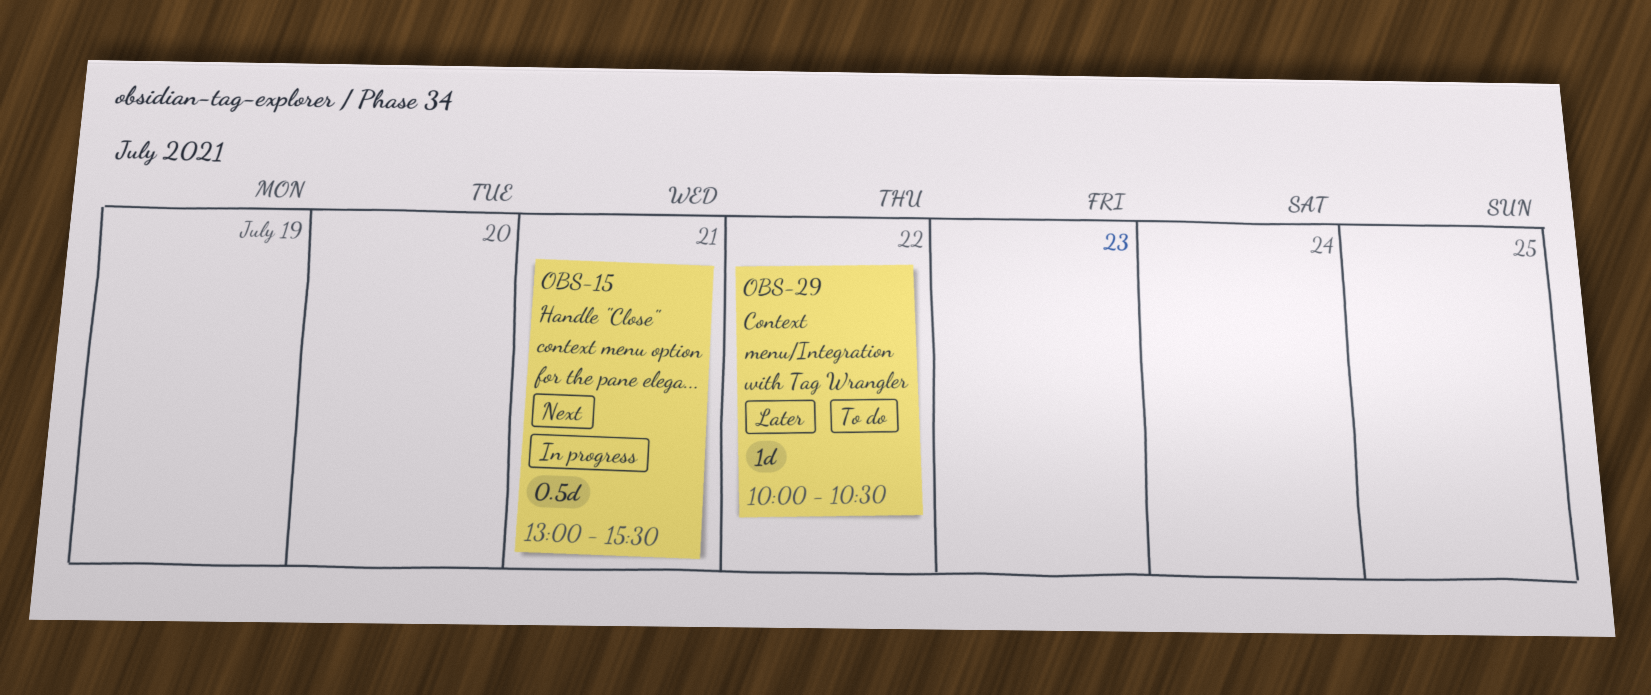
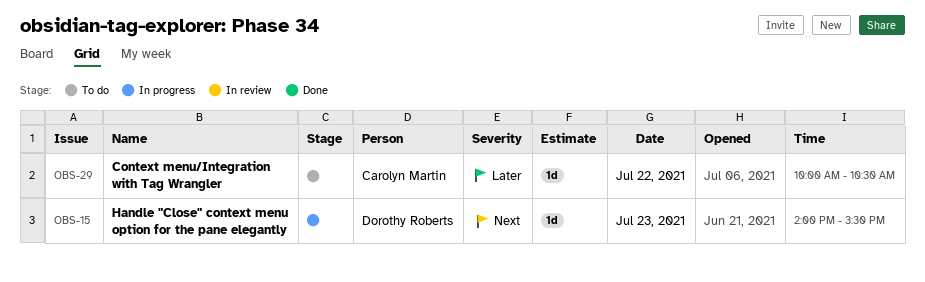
OBS-15, estimate: 0.5d -> 1d
OBS-15, day: Jul 21 -> Jul 23
OBS-15, begins: 13:00 -> 14:00

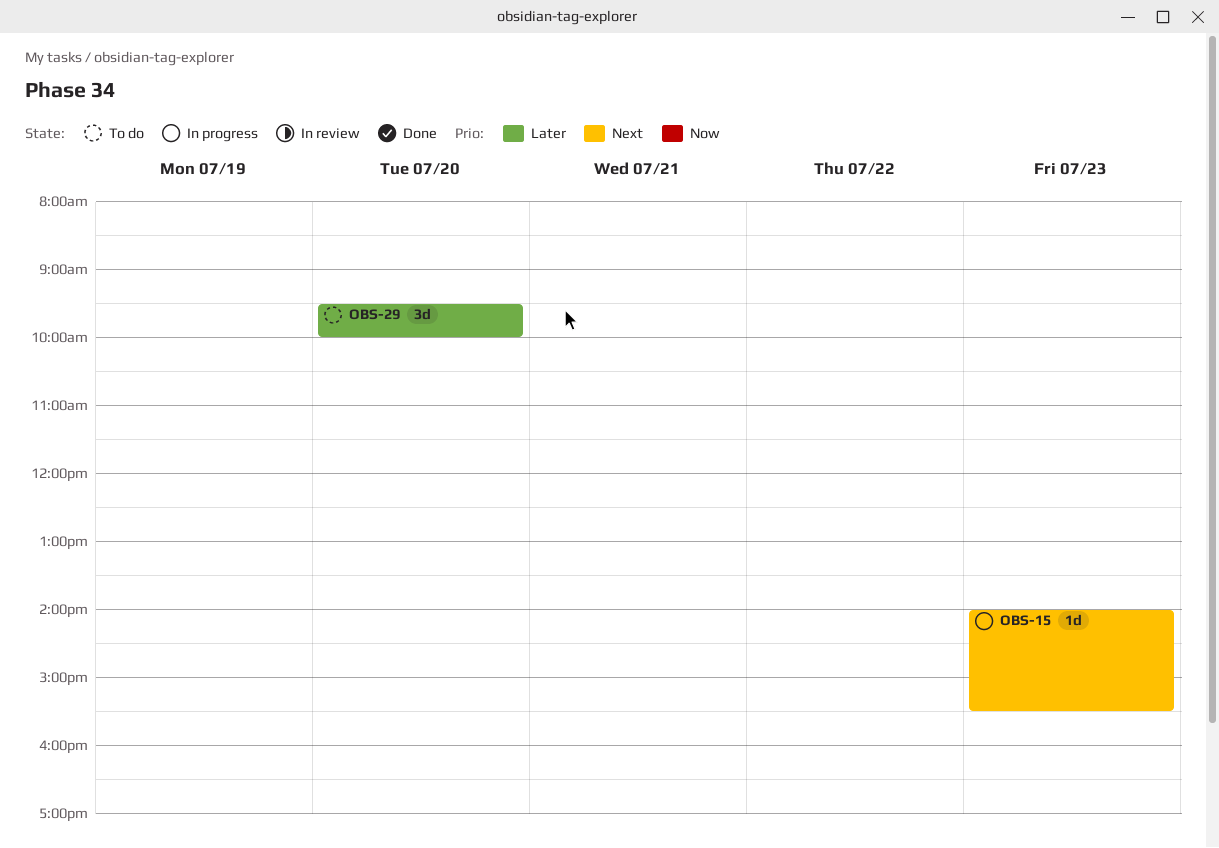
OBS-29, estimate: 1d -> 3d
OBS-29, day: Jul 22 -> Jul 20
OBS-29, begins: 10:00 -> 09:30
OBS-29, ends: 10:30 -> 10:00

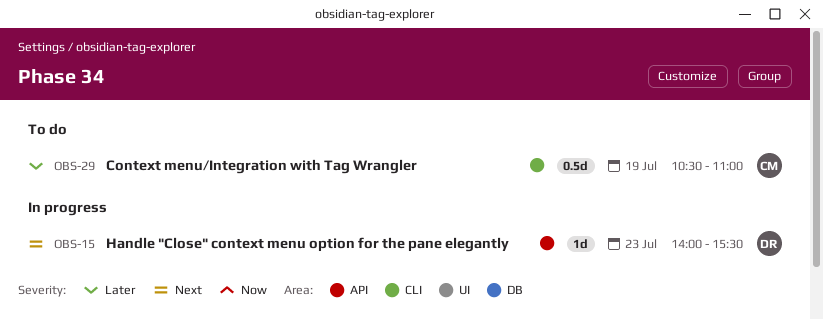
OBS-29, estimate: 3d -> 0.5d
OBS-29, day: Jul 20 -> Jul 19
OBS-29, begins: 09:30 -> 10:30
OBS-29, ends: 10:00 -> 11:00

